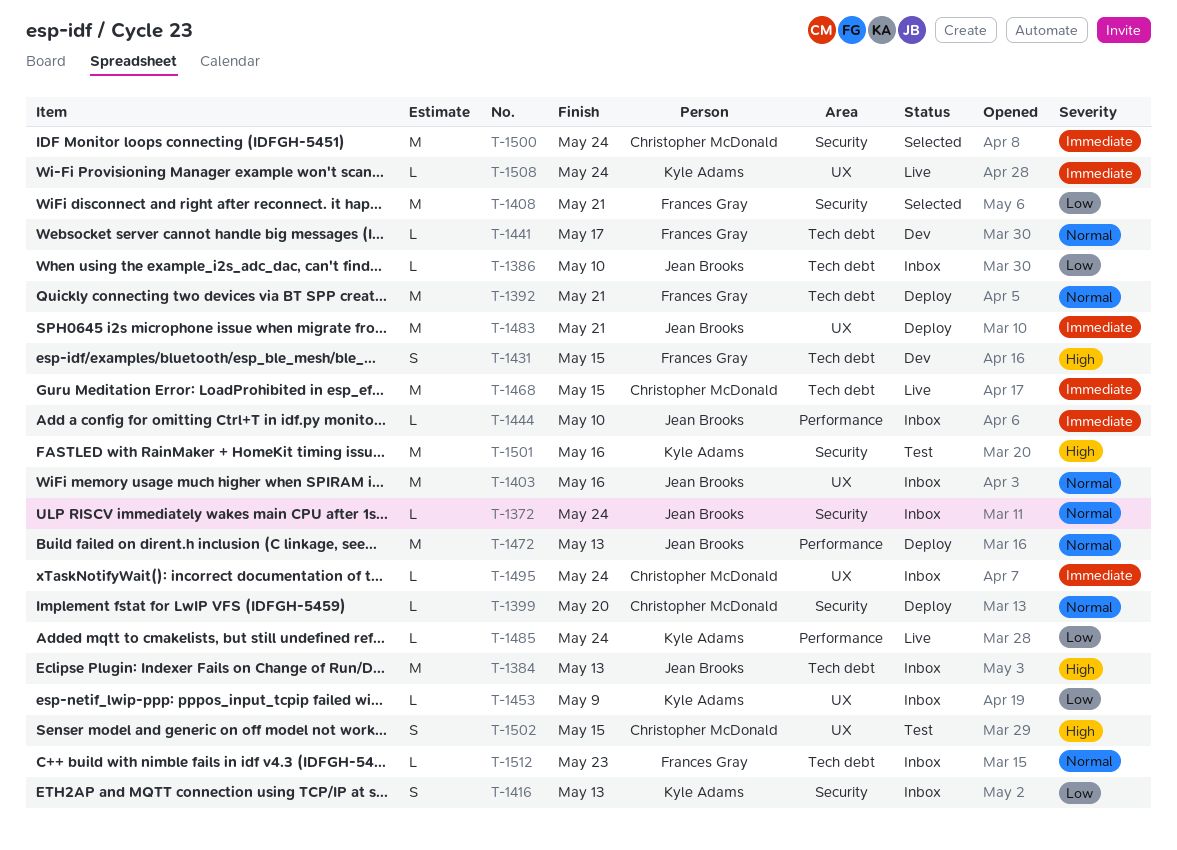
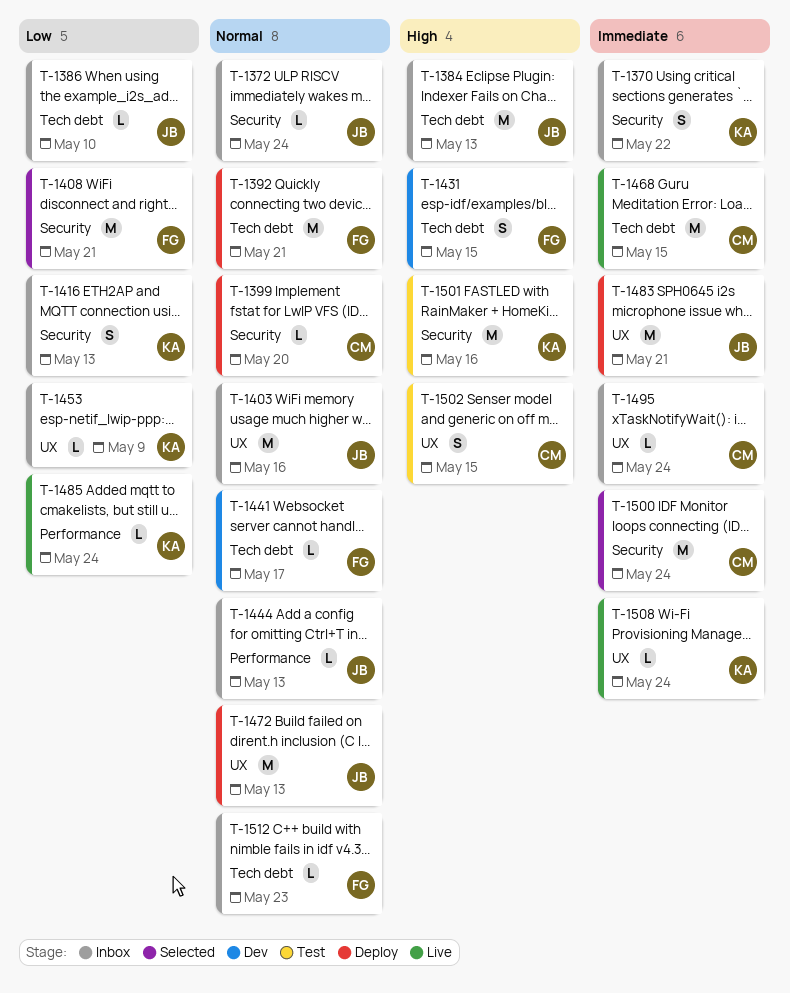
T-1370: none -> present
T-1444, priority: Immediate -> Normal
T-1444, due: May 10 -> May 13
T-1472, label: Performance -> UX

